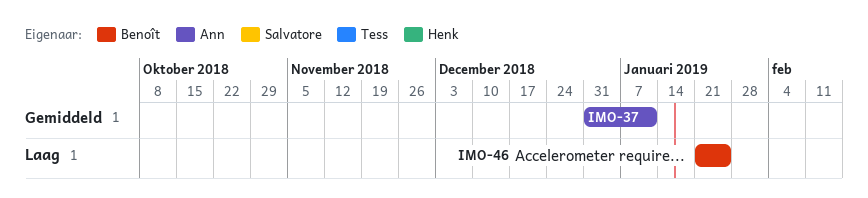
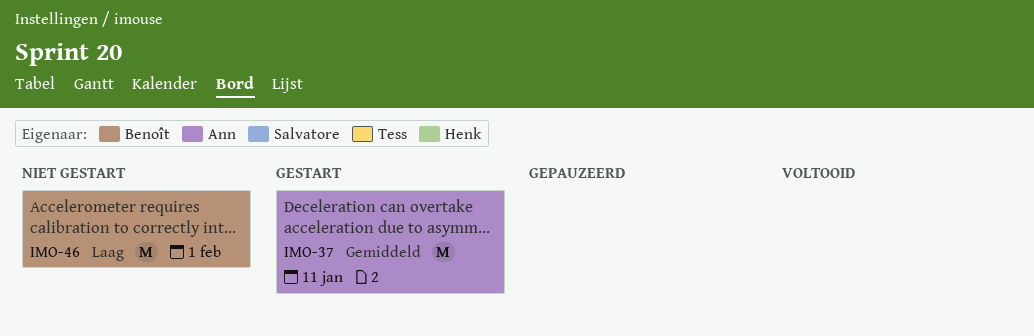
IMO-46, due: Jan 25 -> Feb 1

